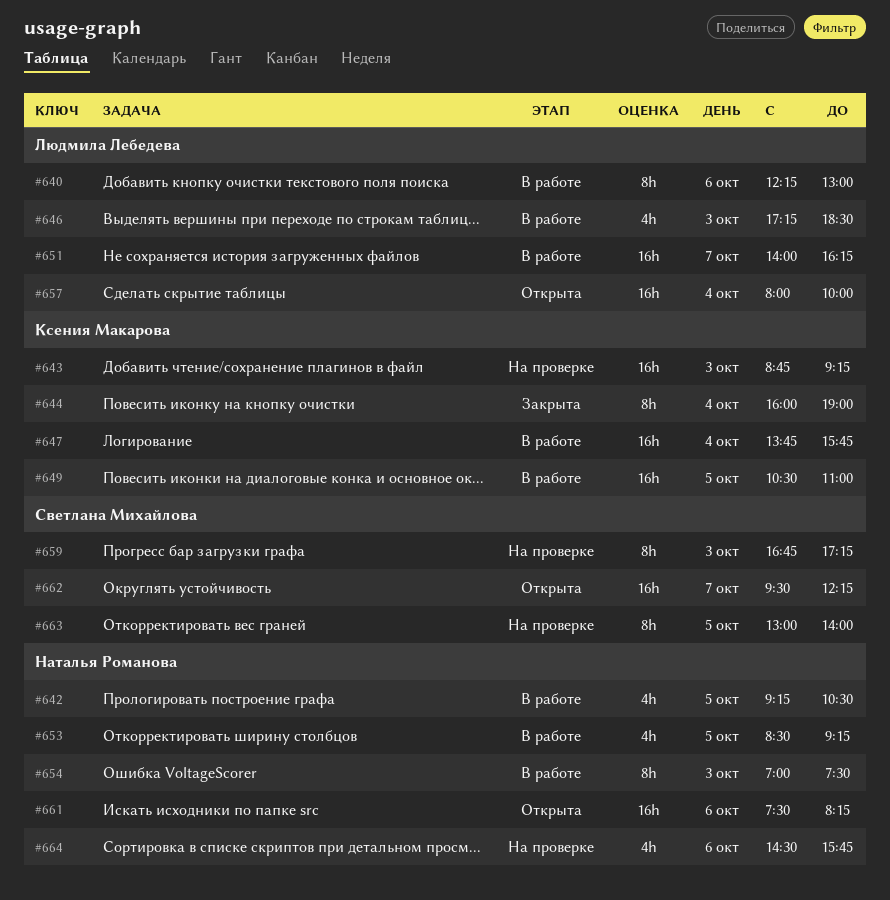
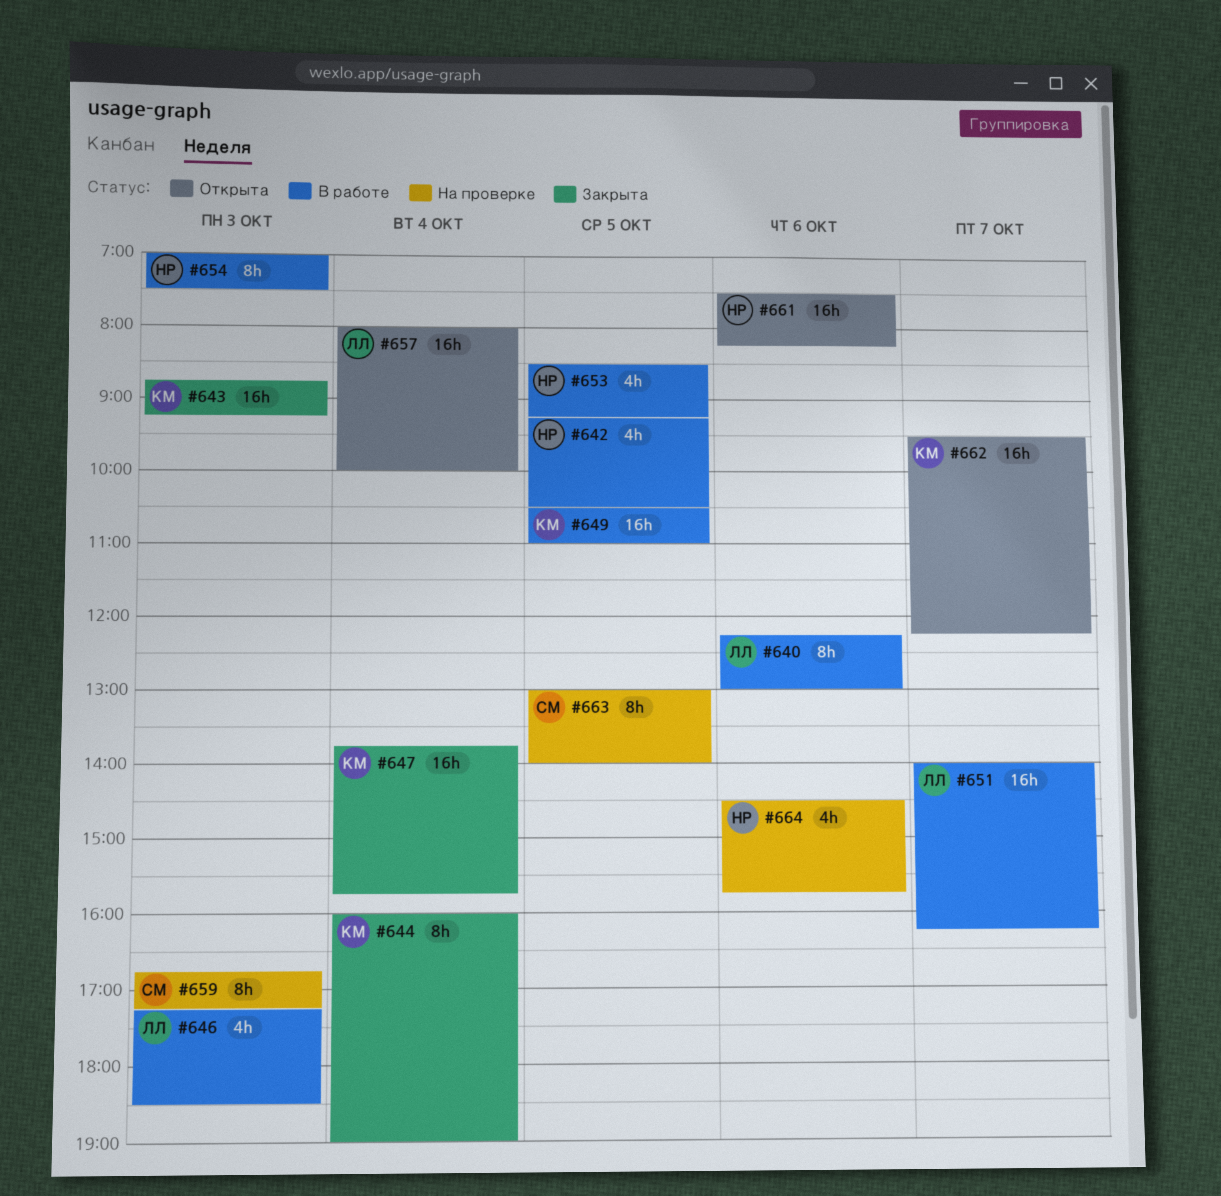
#643, status: На проверке -> Закрыта
#647, status: В работе -> Закрыта
#662, owner: Светлана Михайлова -> Ксения Макарова

